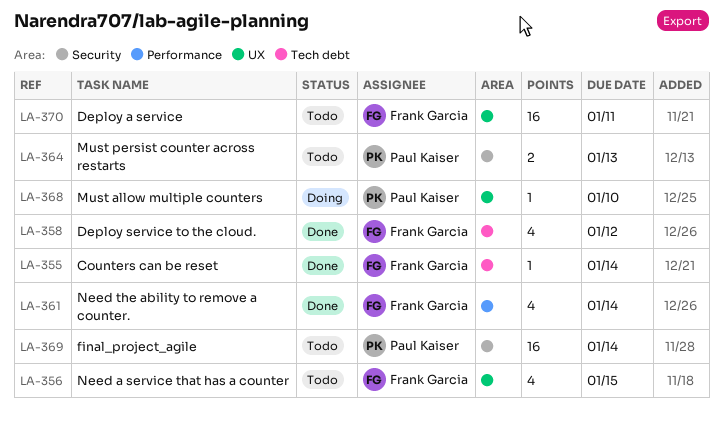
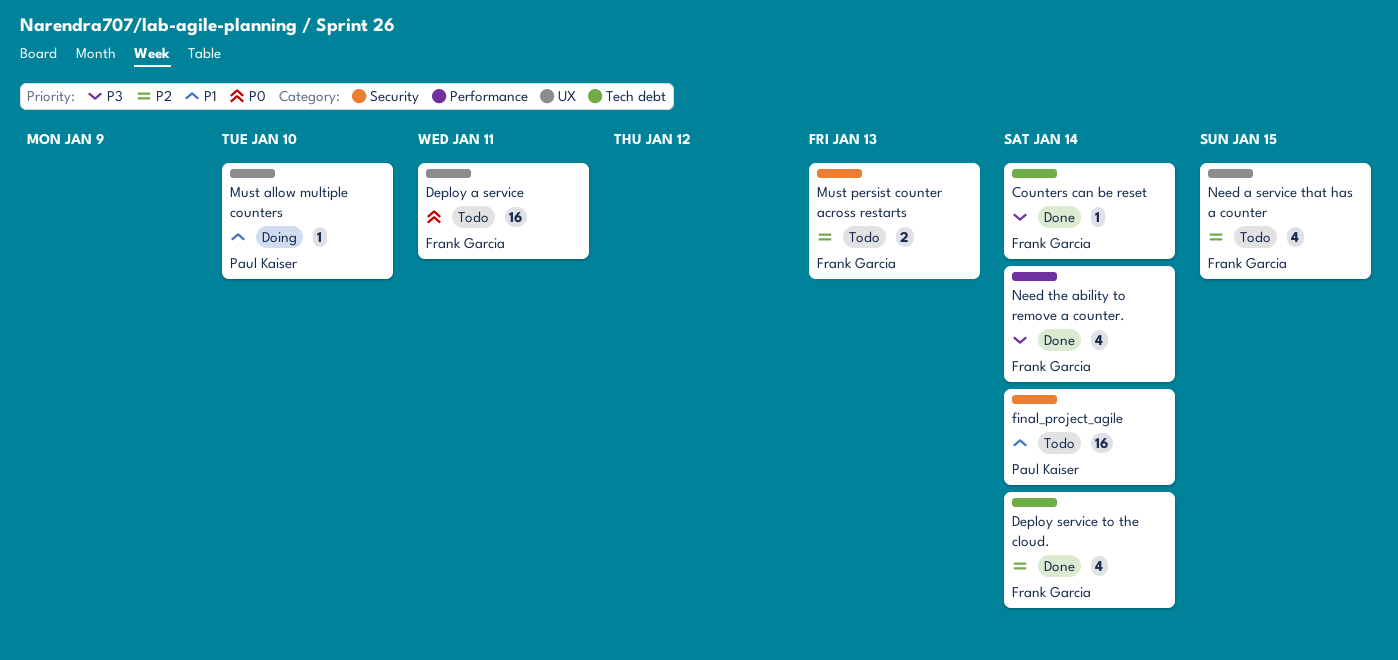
Deploy service to the cloud., due: Jan 12 -> Jan 14
Must persist counter across restarts, owner: Paul Kaiser -> Frank Garcia

